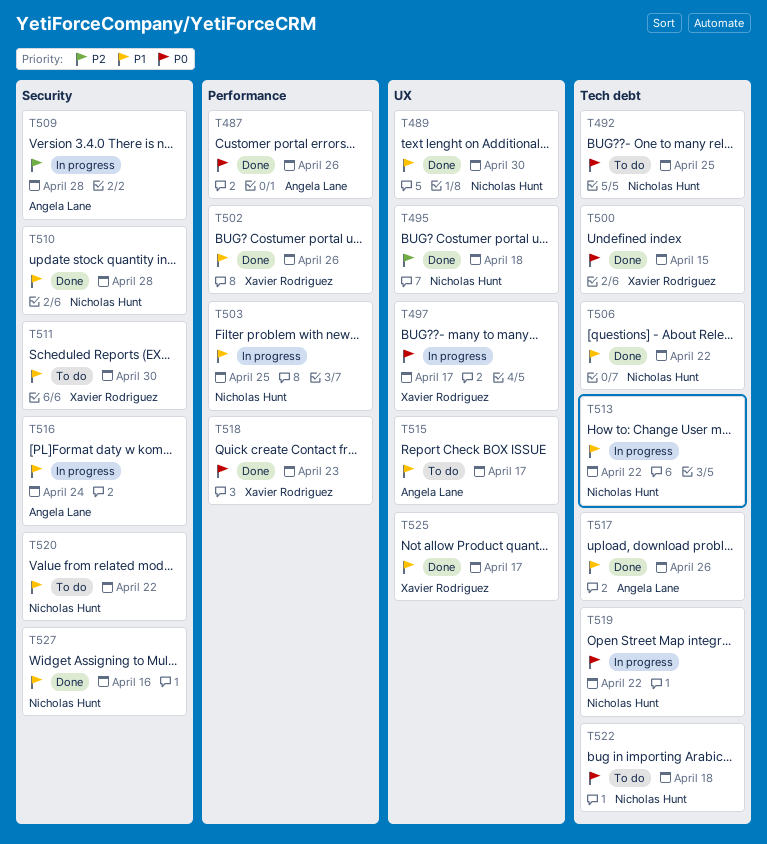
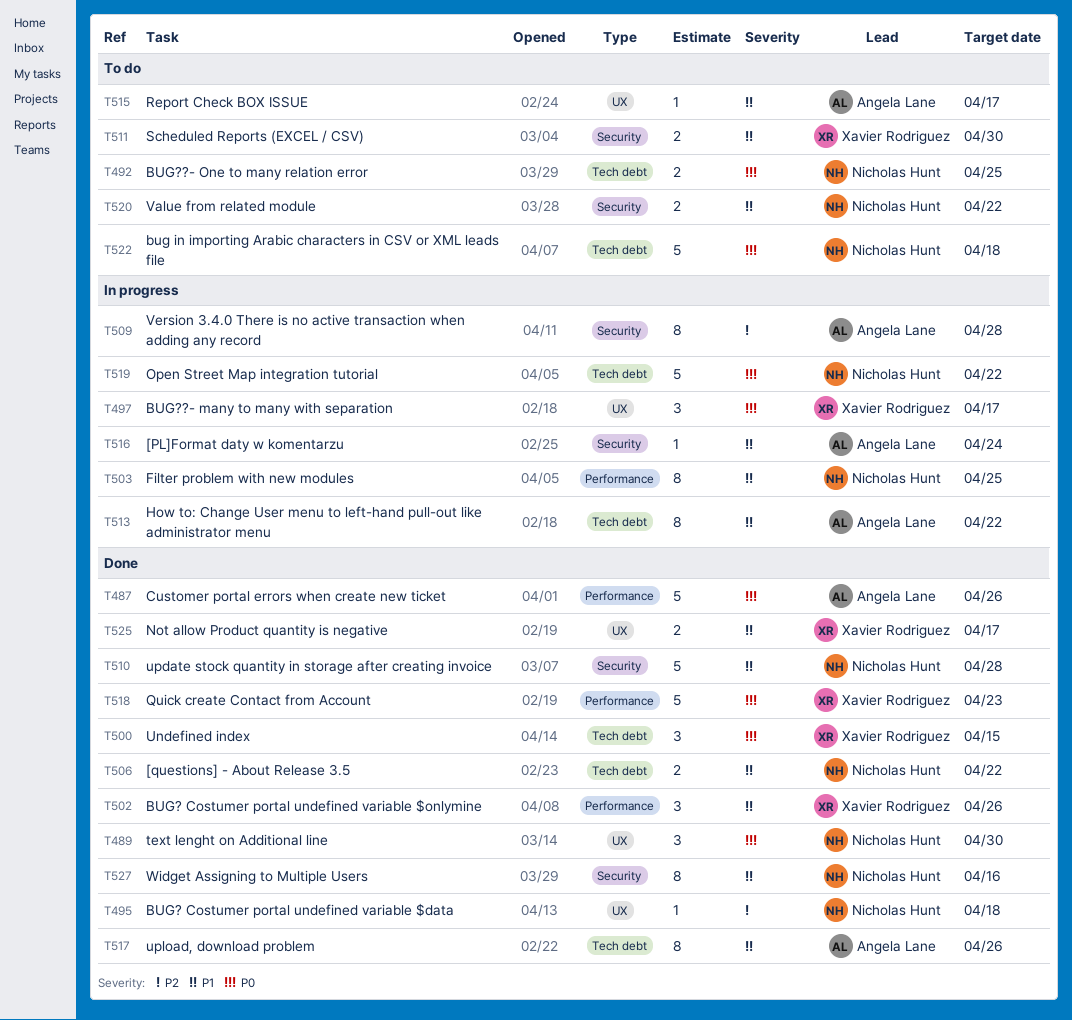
T489, priority: P1 -> P0
T513, owner: Nicholas Hunt -> Angela Lane

